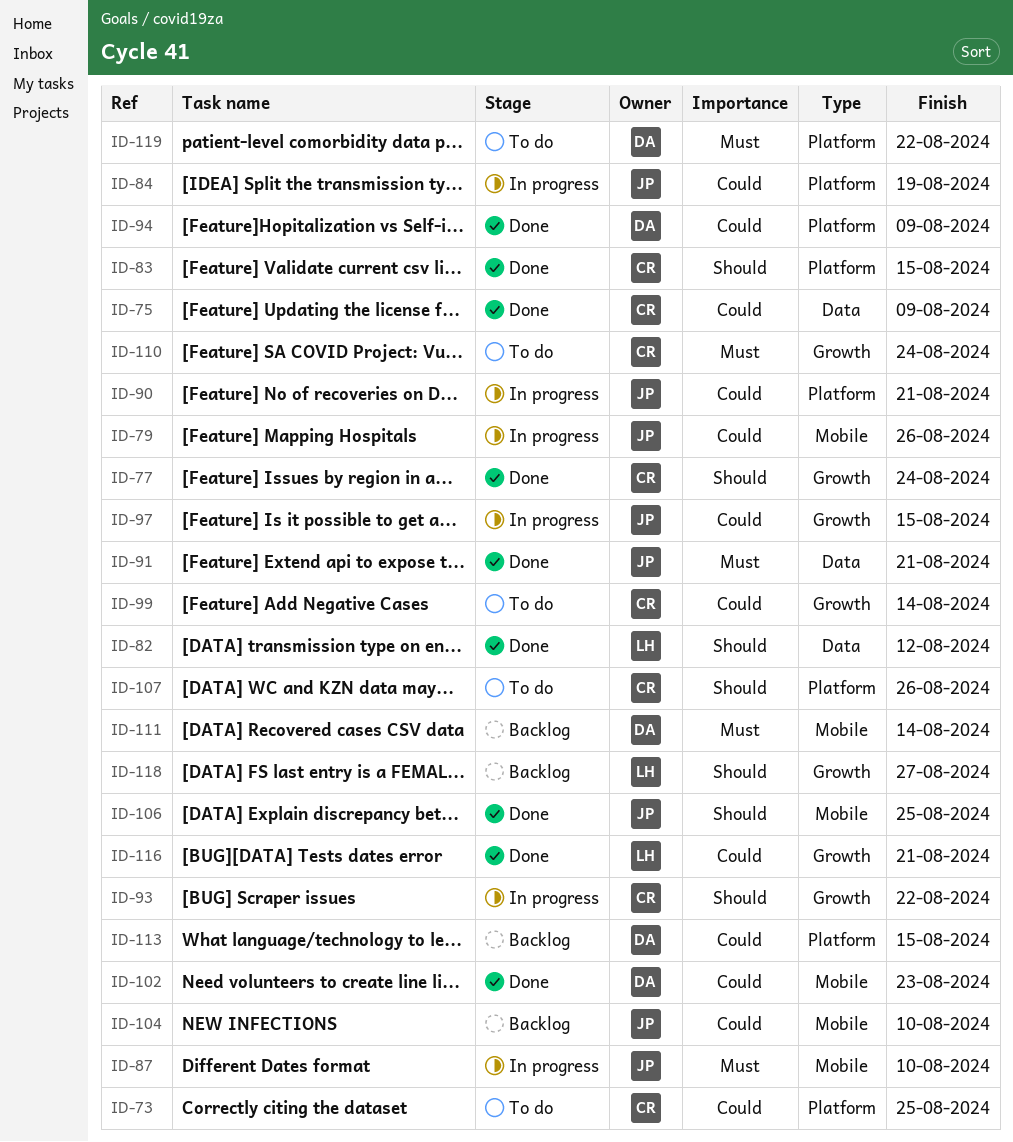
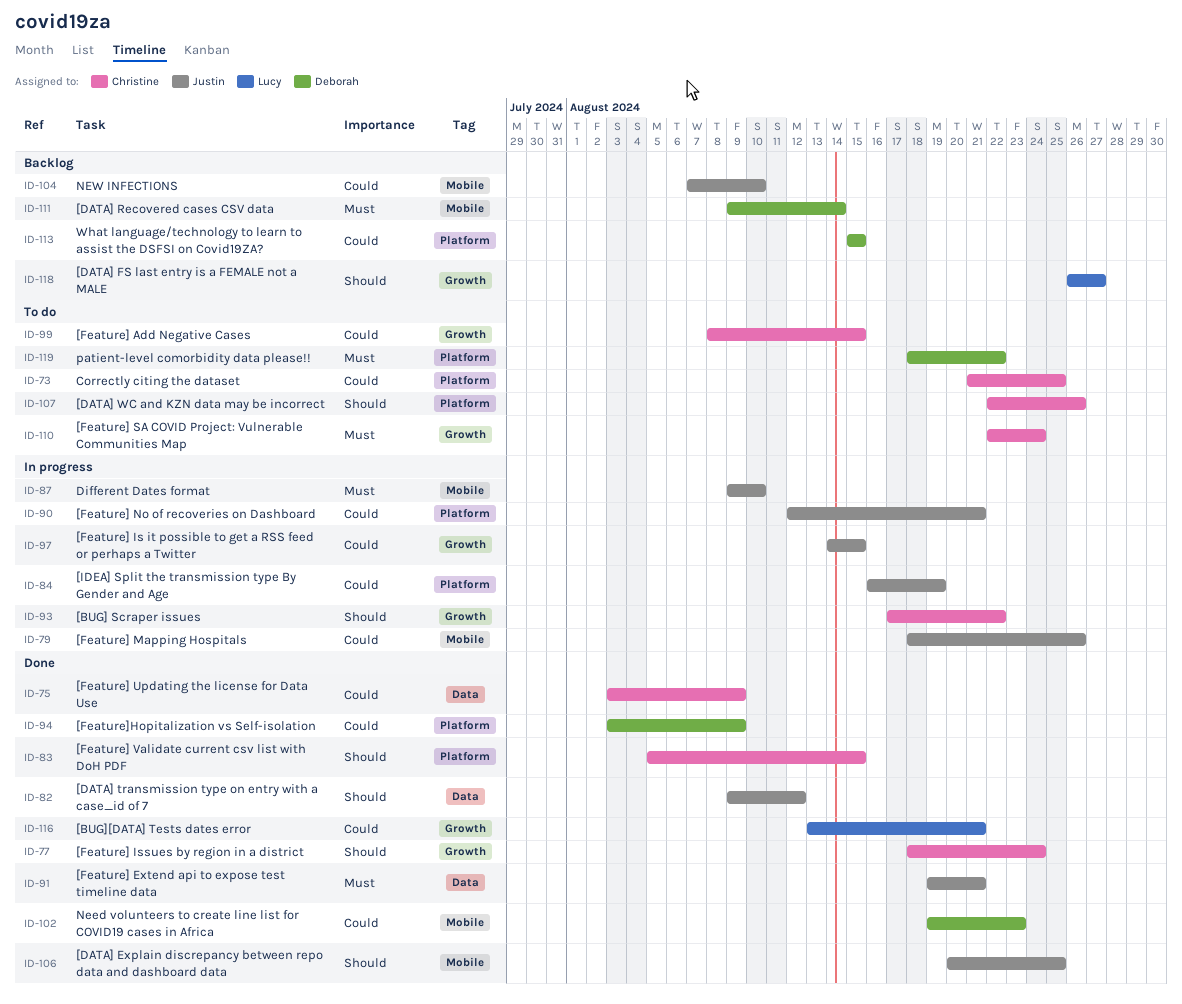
ID-82, owner: Lucy -> Justin
ID-99, due: Aug 14 -> Aug 15

